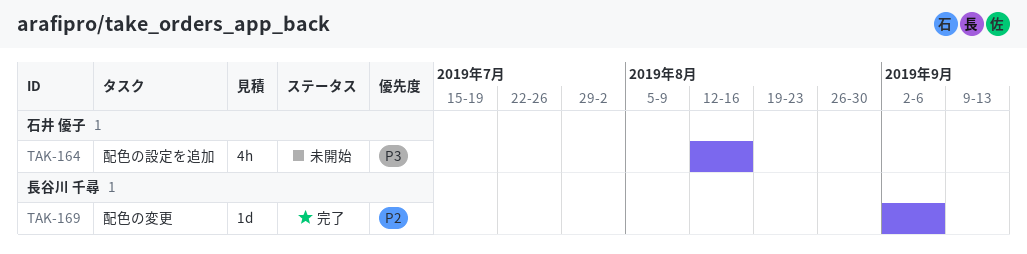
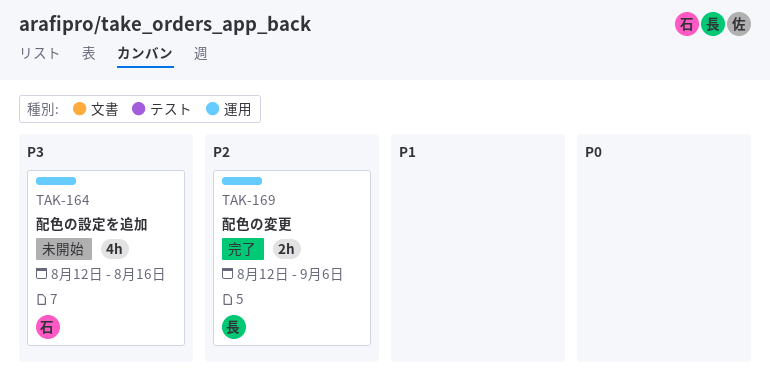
TAK-169, estimate: 1d -> 2h
TAK-169, start: Sep 2 -> Aug 12

